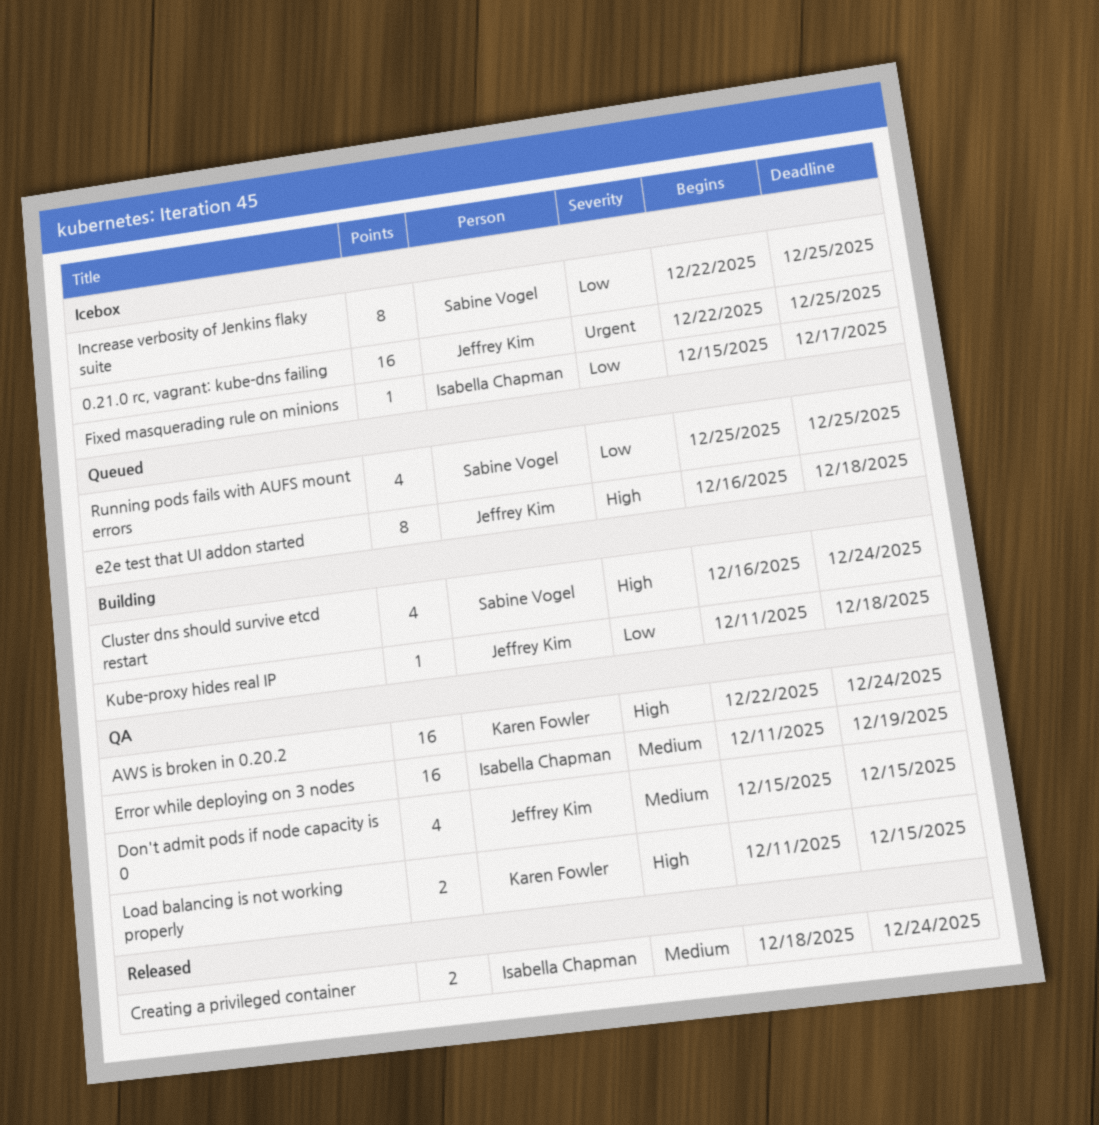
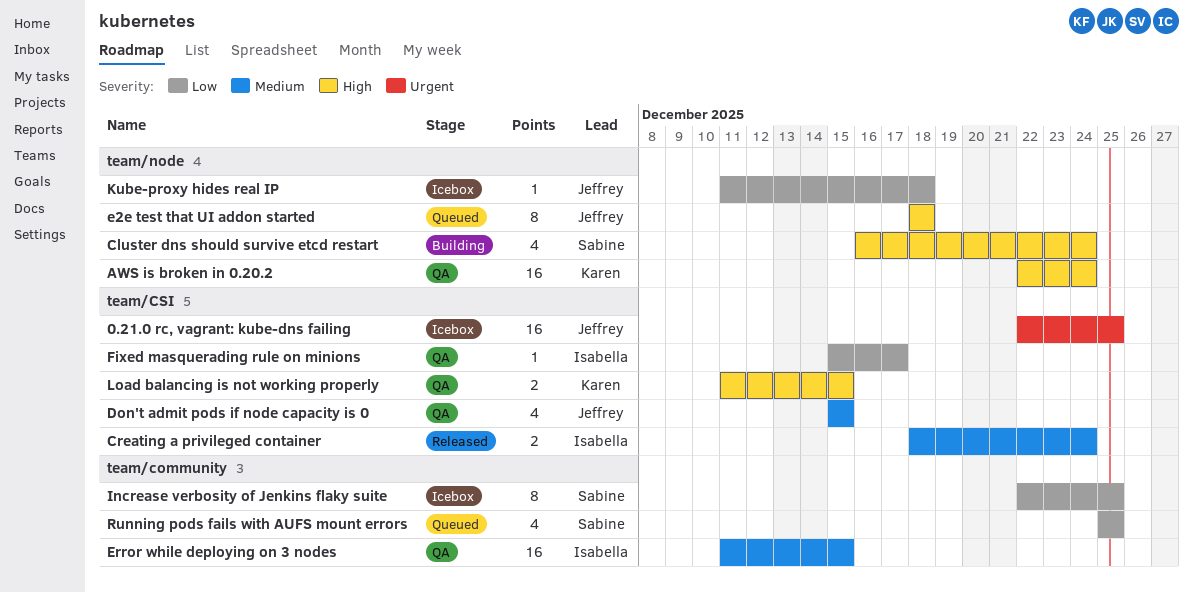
e2e test that UI addon started, start: Dec 16 -> Dec 18
Error while deploying on 3 nodes, due: Dec 19 -> Dec 15
Fixed masquerading rule on minions, status: Icebox -> QA
Kube-proxy hides real IP, status: Building -> Icebox

